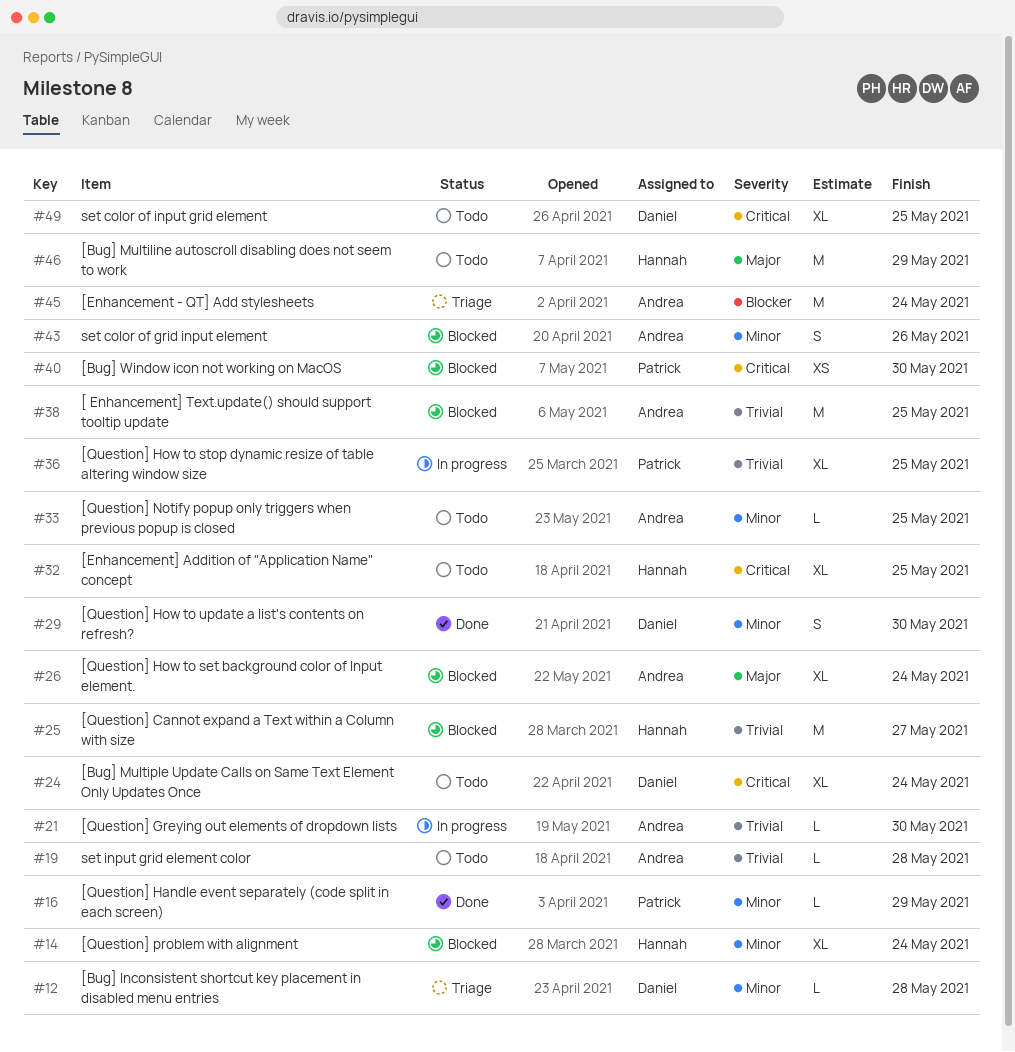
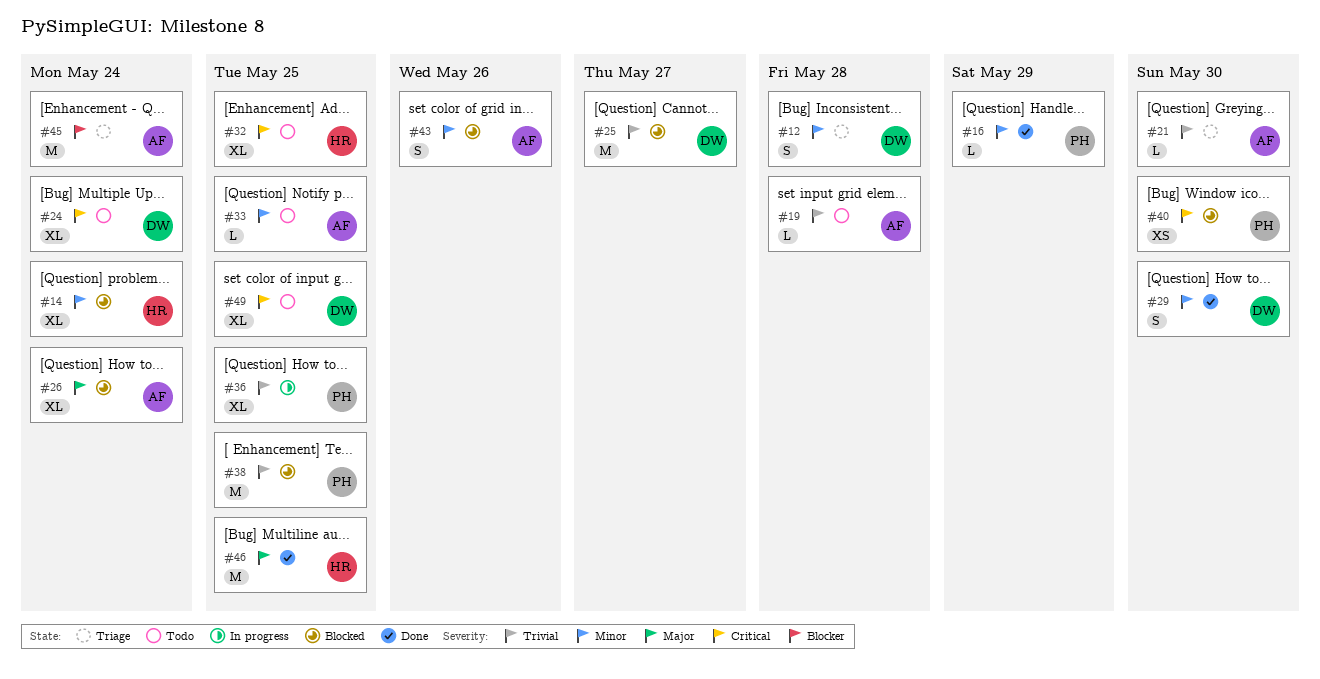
#12, estimate: L -> S
#21, status: In progress -> Triage
#25, owner: Hannah -> Daniel
#38, owner: Andrea -> Patrick
#46, status: Todo -> Done
#46, due: May 29 -> May 25

